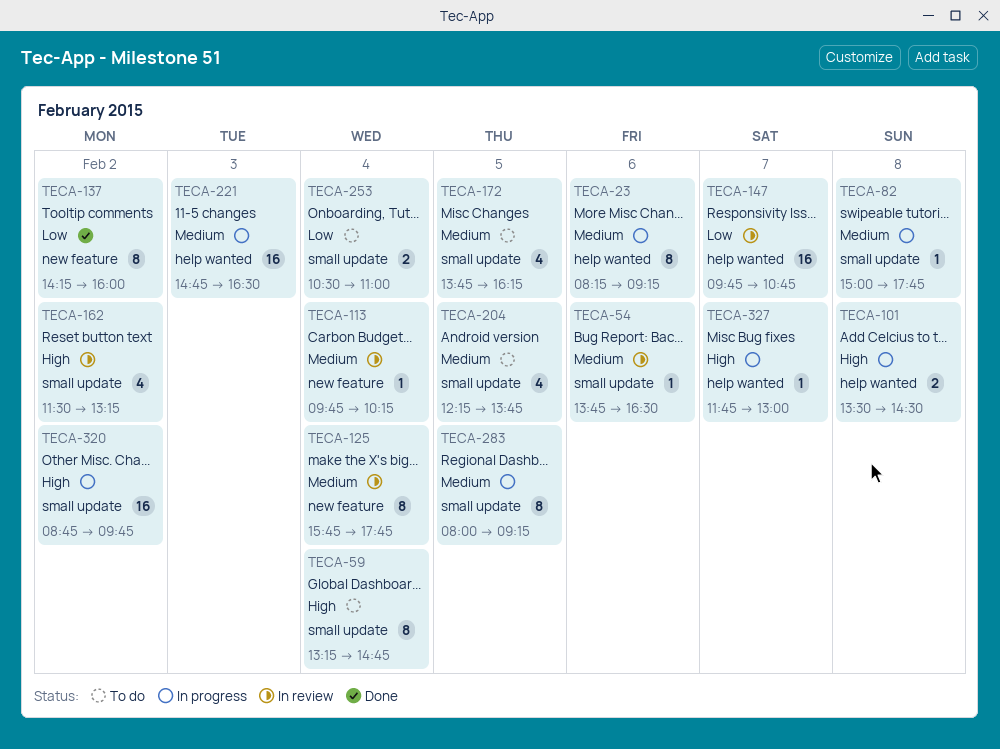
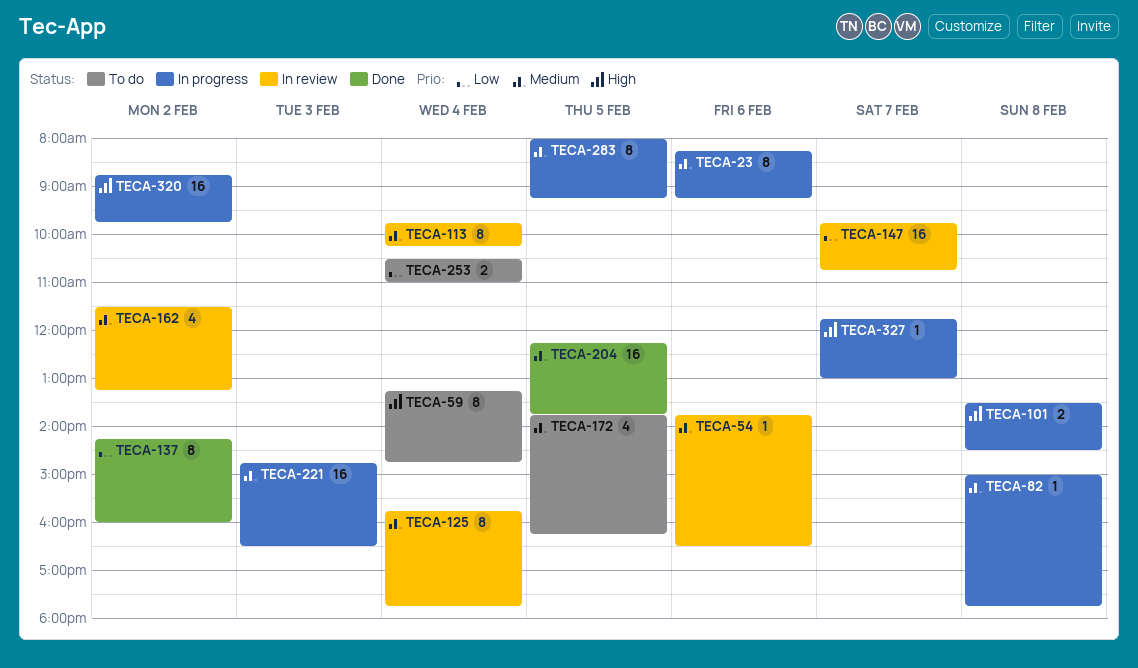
TECA-113, estimate: 1 -> 8
TECA-162, priority: High -> Medium
TECA-204, status: To do -> Done
TECA-204, estimate: 4 -> 16

